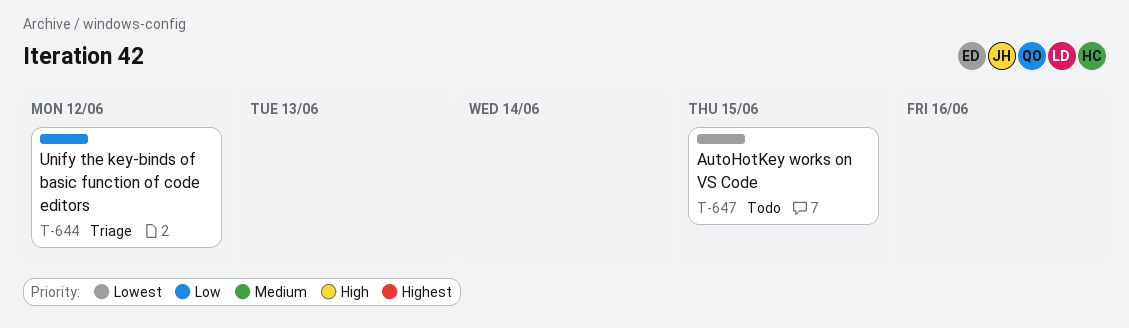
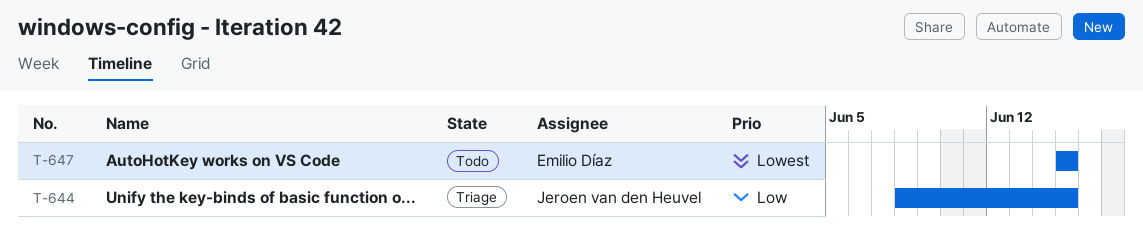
T-644, due: Jun 12 -> Jun 15

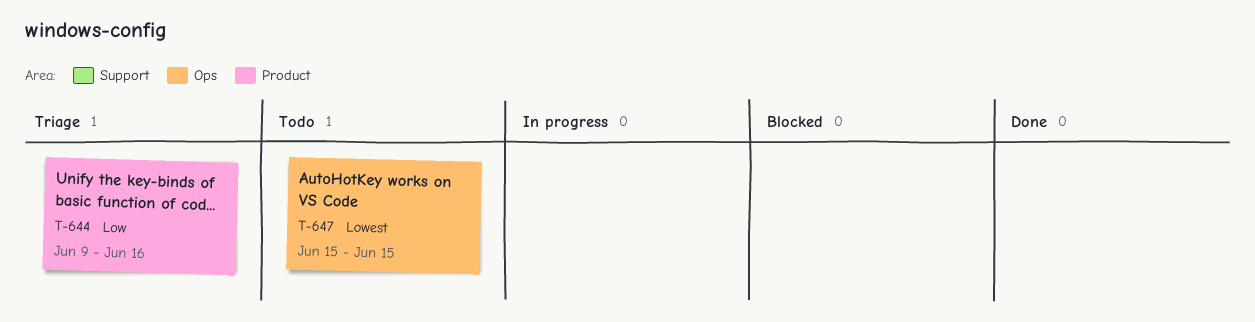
T-644, start: Jun 8 -> Jun 9
T-644, due: Jun 15 -> Jun 16

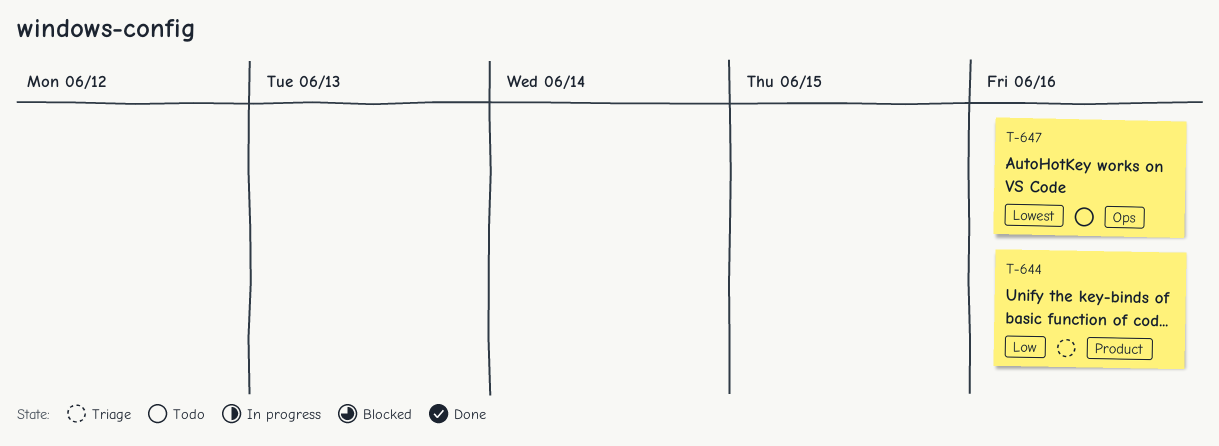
T-647, due: Jun 15 -> Jun 16

